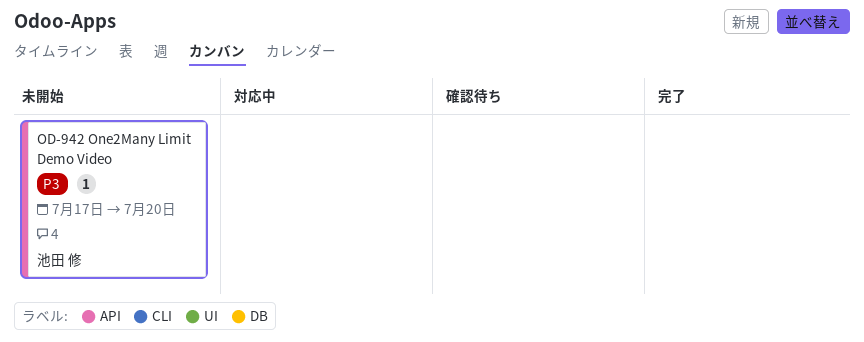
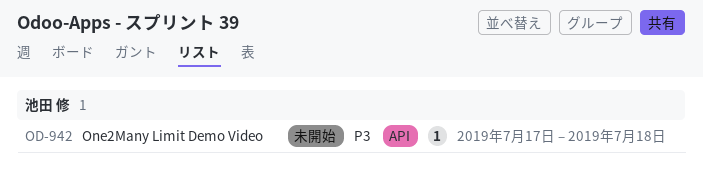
OD-942, due: Jul 20 -> Jul 18

